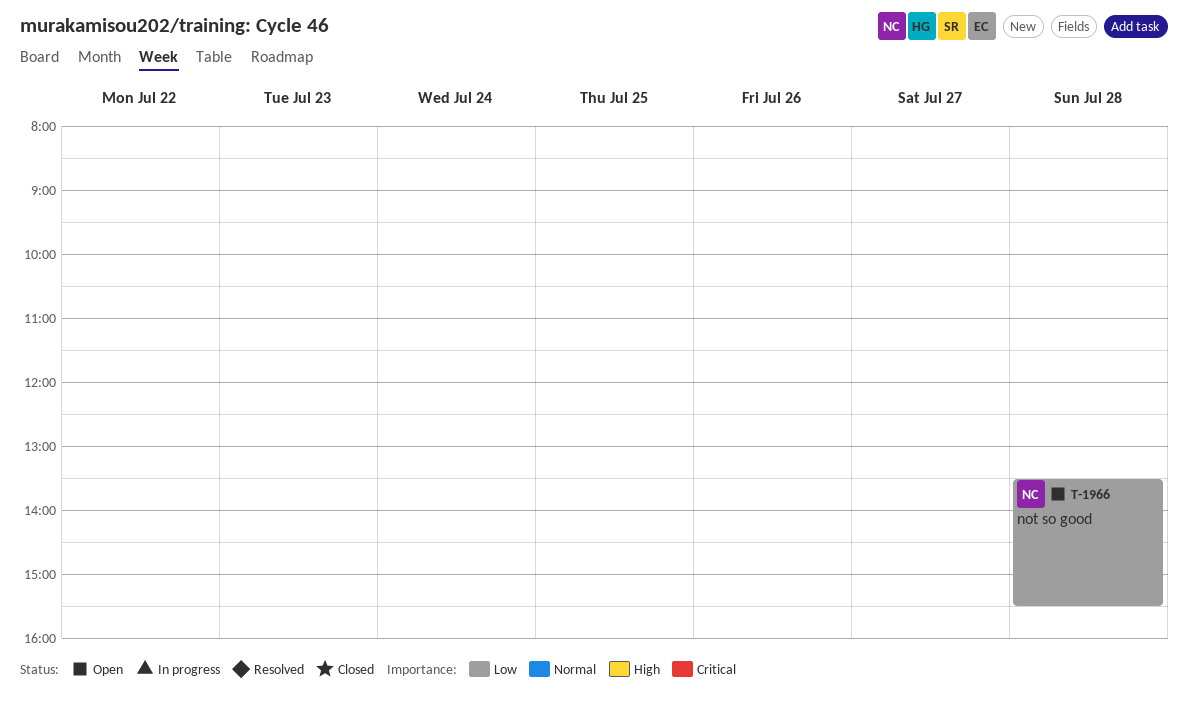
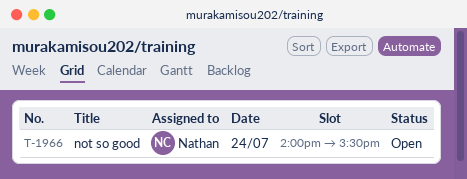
T-1966, day: Jul 28 -> Jul 24
T-1966, begins: 13:30 -> 14:00

